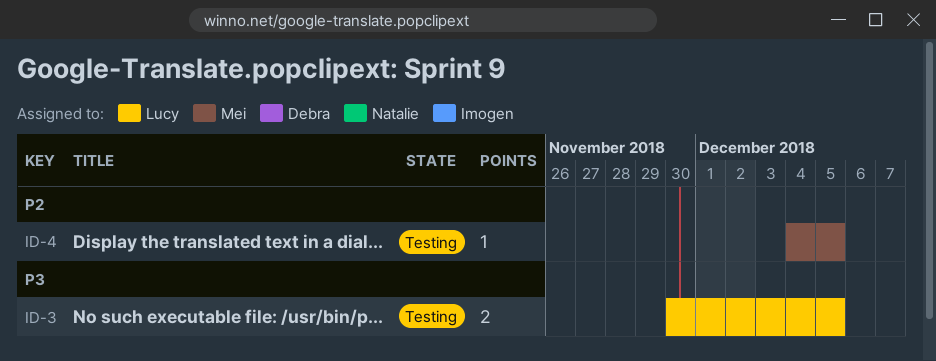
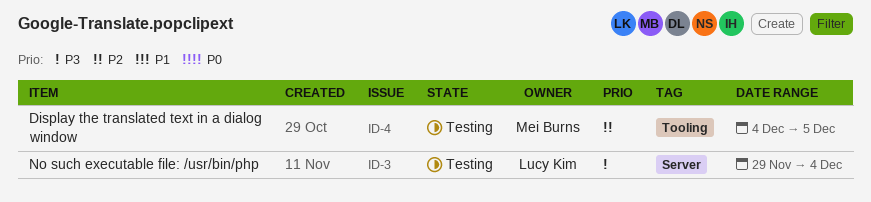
ID-3, start: Nov 30 -> Nov 29
ID-3, due: Dec 5 -> Dec 4

